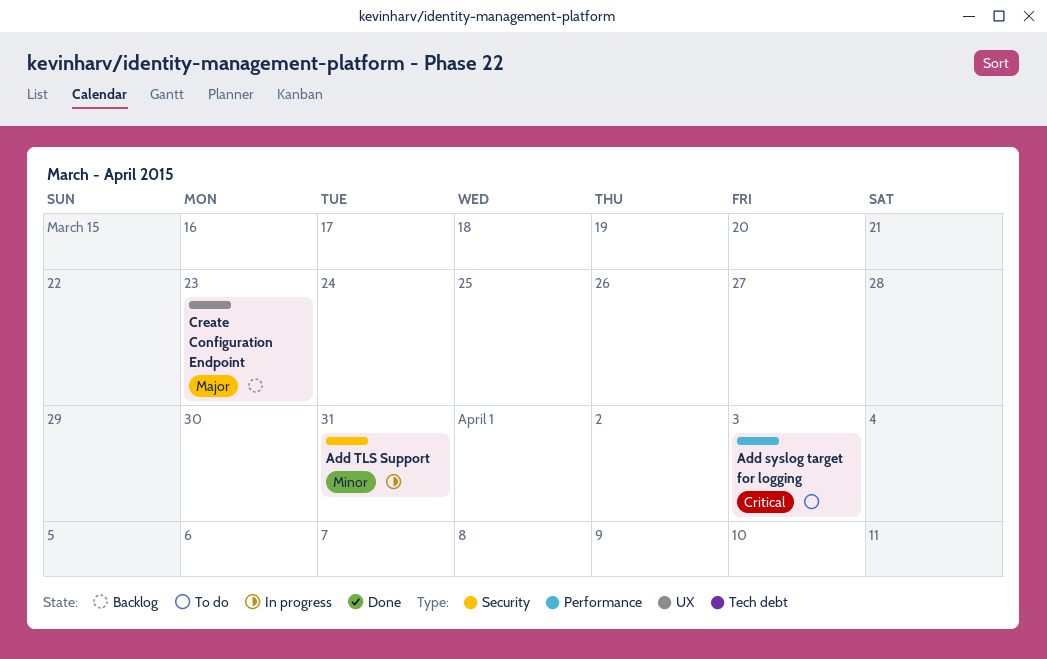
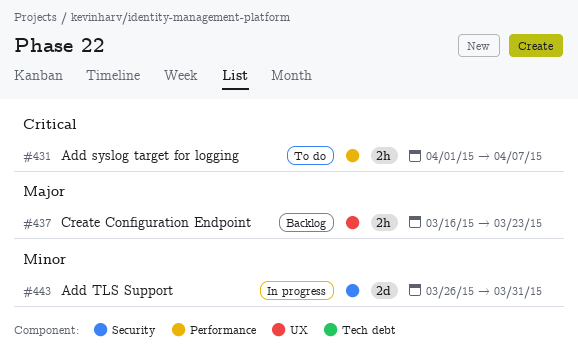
Add syslog target for logging, due: Apr 3 -> Apr 7

